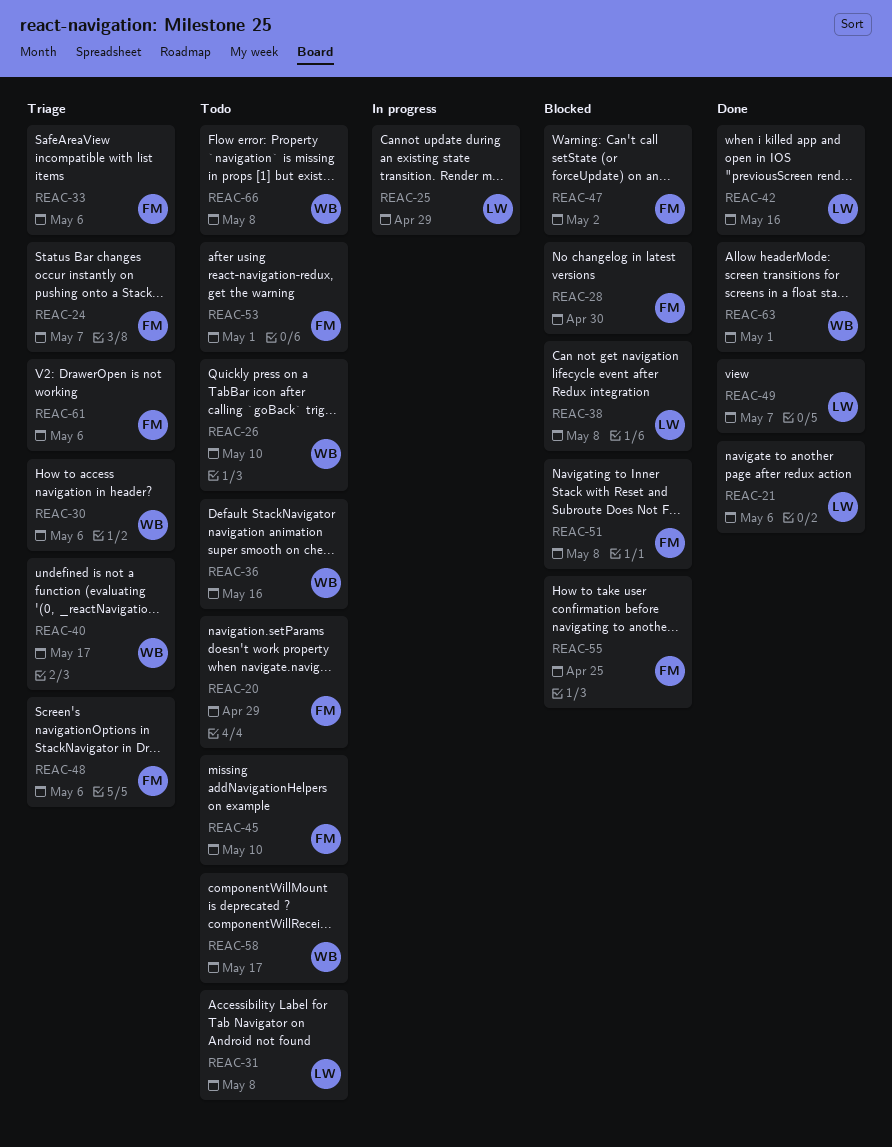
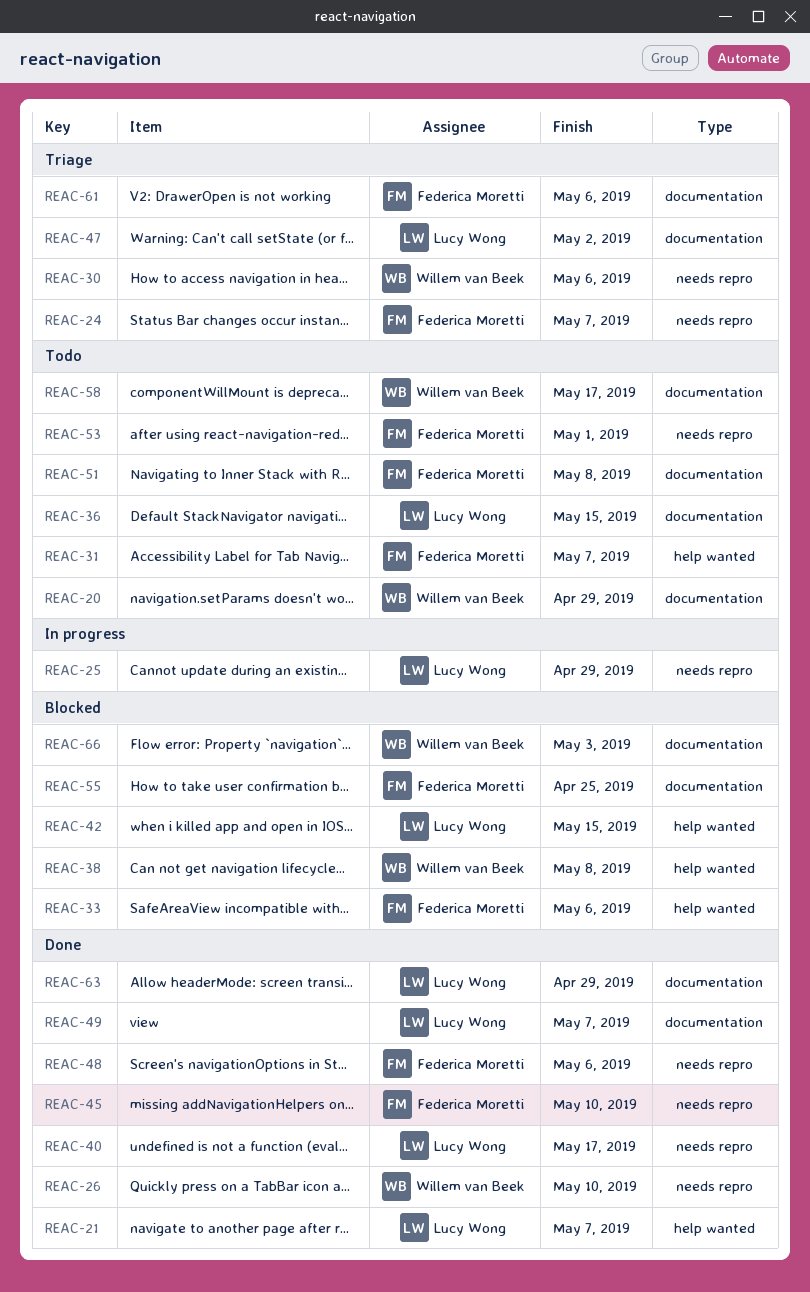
REAC-20, owner: Federica Moretti -> Willem van Beek
REAC-21, due: May 6 -> May 7
REAC-26, status: Todo -> Done
REAC-28: present -> none
REAC-31, owner: Lucy Wong -> Federica Moretti
REAC-31, due: May 8 -> May 7
REAC-33, status: Triage -> Blocked
REAC-36, owner: Willem van Beek -> Lucy Wong
REAC-36, due: May 16 -> May 15
REAC-38, owner: Lucy Wong -> Willem van Beek
REAC-40, status: Triage -> Done
REAC-40, owner: Willem van Beek -> Lucy Wong
REAC-42, status: Done -> Blocked
REAC-42, due: May 16 -> May 15
REAC-45, status: Todo -> Done
REAC-47, status: Blocked -> Triage
REAC-47, owner: Federica Moretti -> Lucy Wong
REAC-48, status: Triage -> Done
REAC-51, status: Blocked -> Todo
REAC-63, owner: Willem van Beek -> Lucy Wong
REAC-63, due: May 1 -> Apr 29
REAC-66, status: Todo -> Blocked
REAC-66, due: May 8 -> May 3

